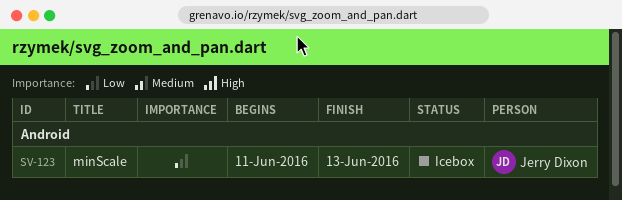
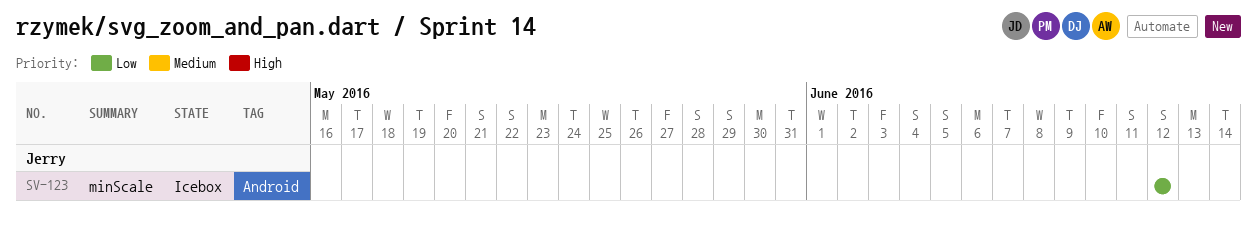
SV-123, start: Jun 11 -> Jun 12
SV-123, due: Jun 13 -> Jun 12

